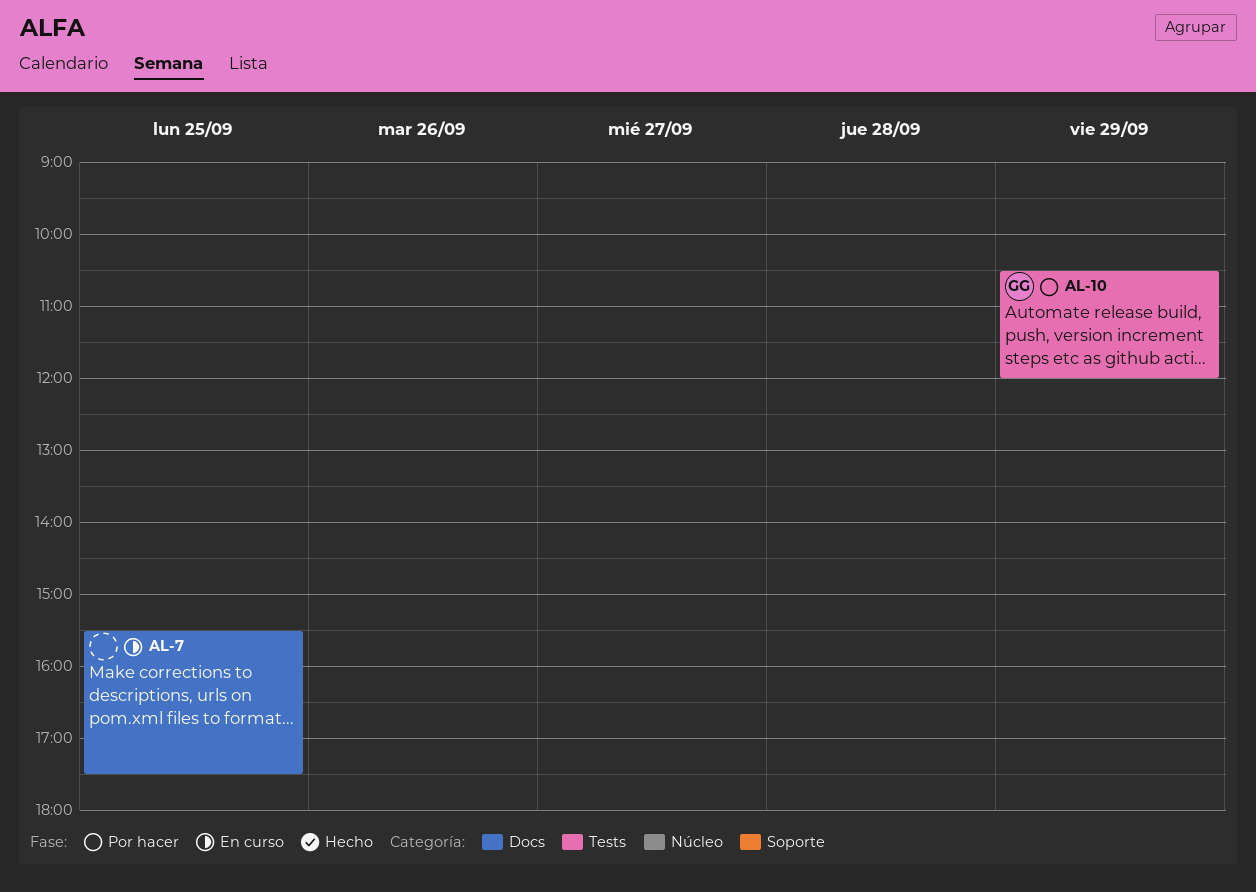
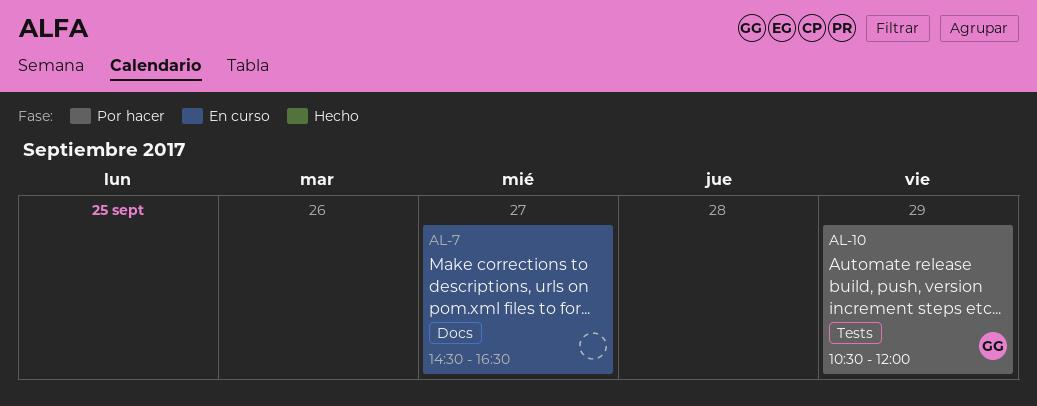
AL-7, day: Sep 25 -> Sep 27
AL-7, begins: 15:30 -> 14:30
AL-7, ends: 17:30 -> 16:30

